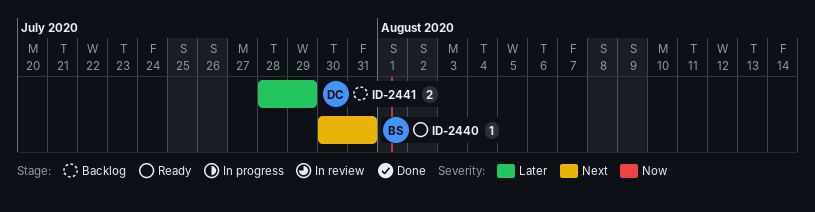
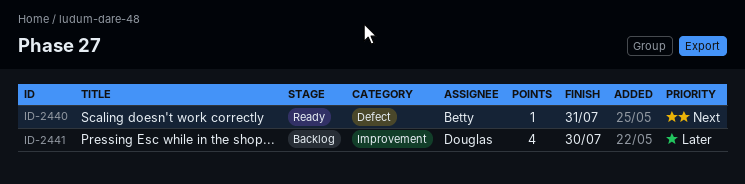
ID-2441, estimate: 2 -> 4
ID-2441, due: Jul 29 -> Jul 30

